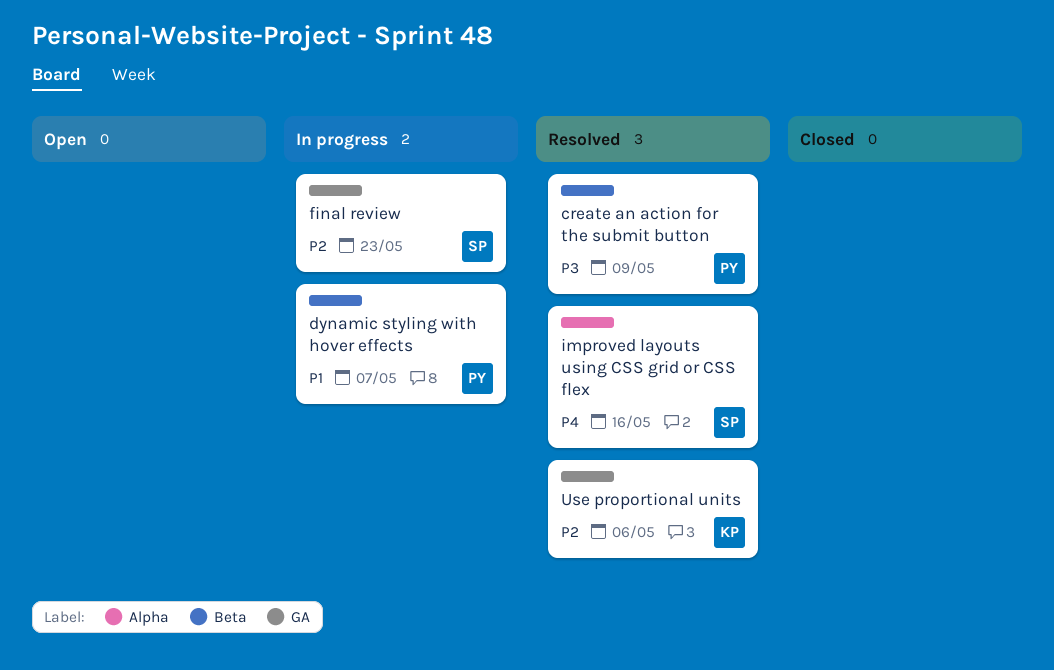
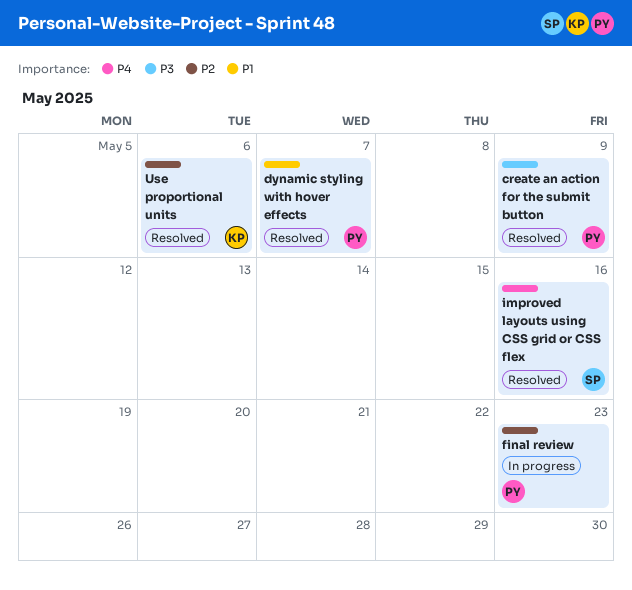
dynamic styling with hover effects, status: In progress -> Resolved
final review, owner: SP -> PY

